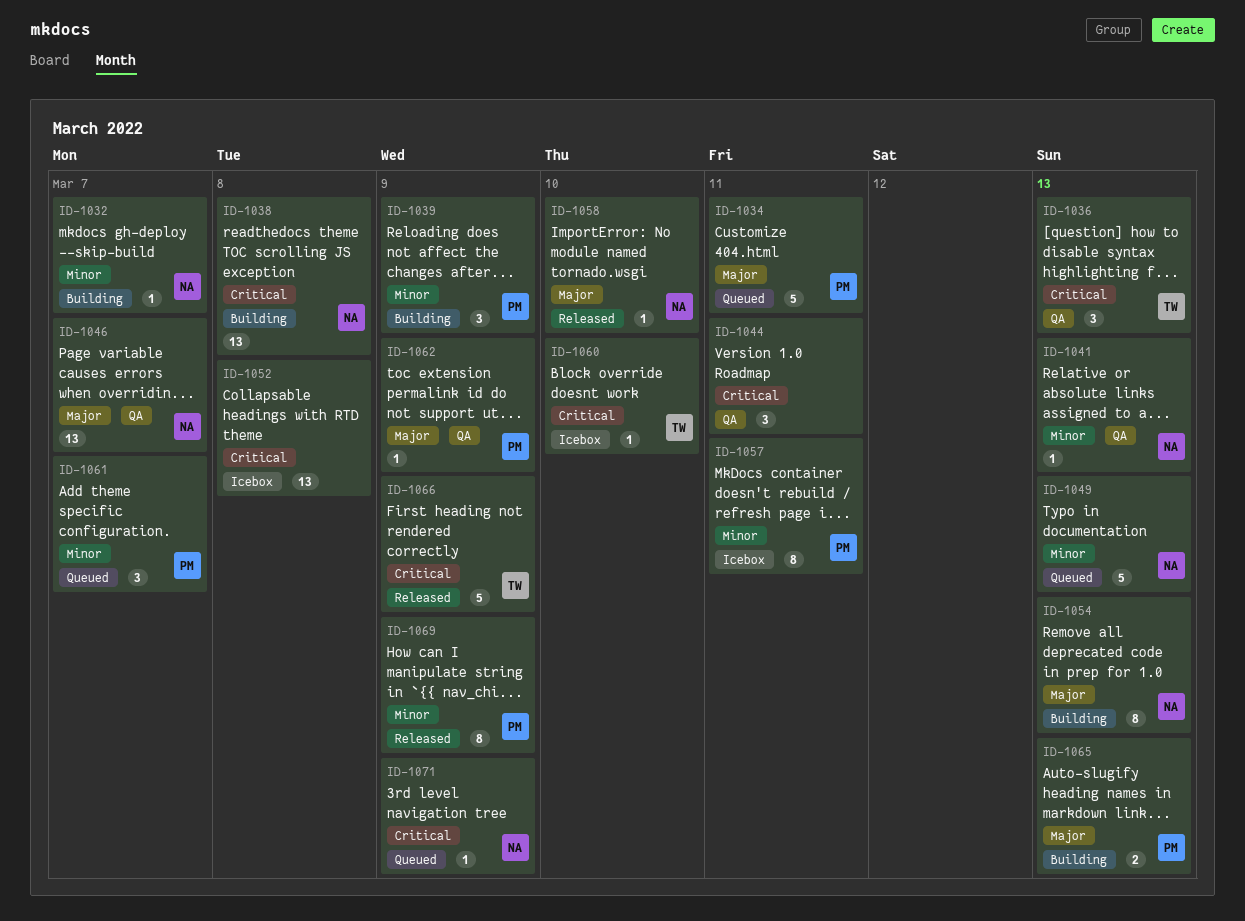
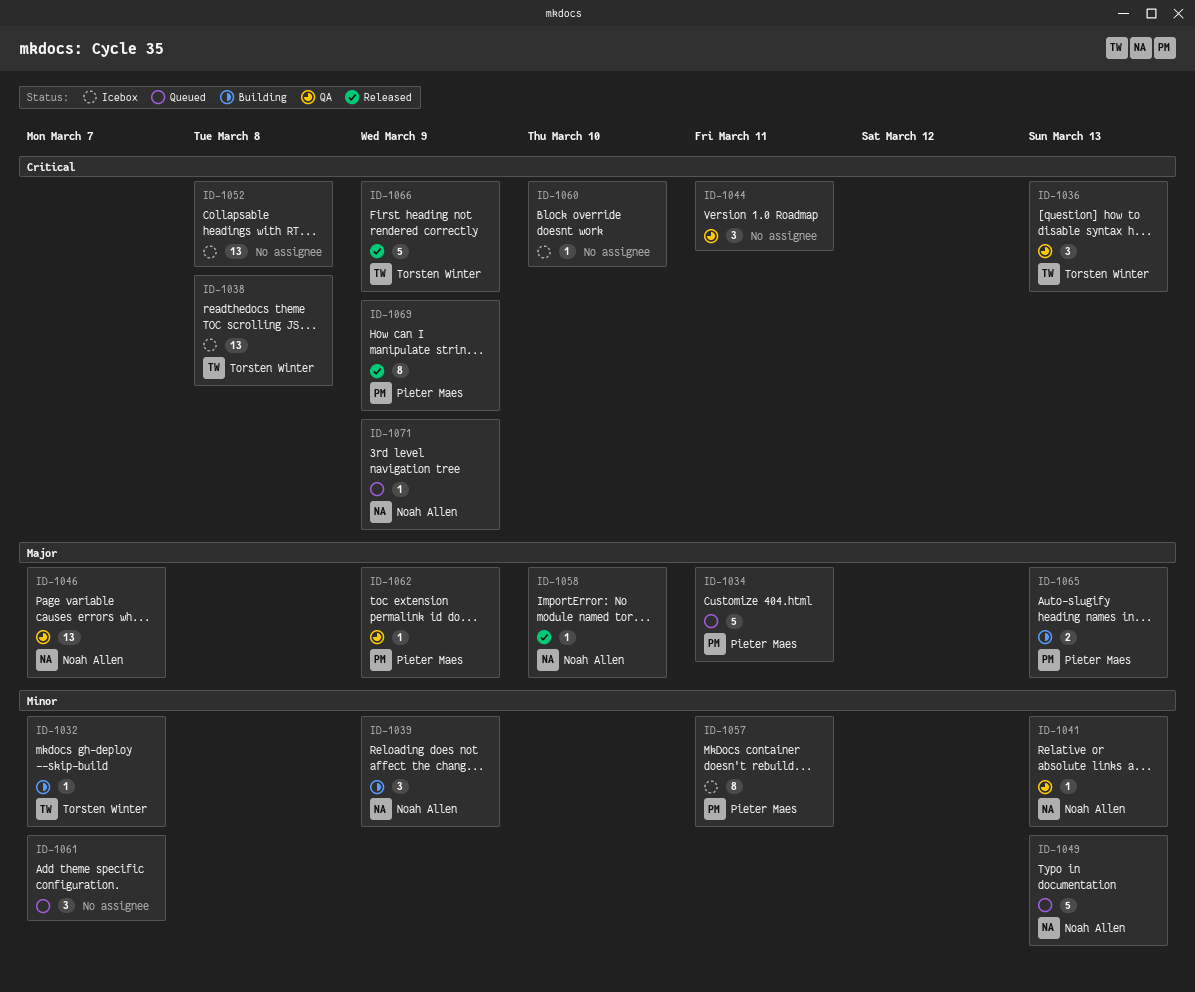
ID-1032, owner: Noah Allen -> Torsten Winter
ID-1038, status: Building -> Icebox
ID-1038, owner: Noah Allen -> Torsten Winter
ID-1039, owner: Pieter Maes -> Noah Allen
ID-1054: present -> none
ID-1060, owner: Torsten Winter -> none
ID-1061, owner: Pieter Maes -> none
ID-1069, priority: Minor -> Critical

